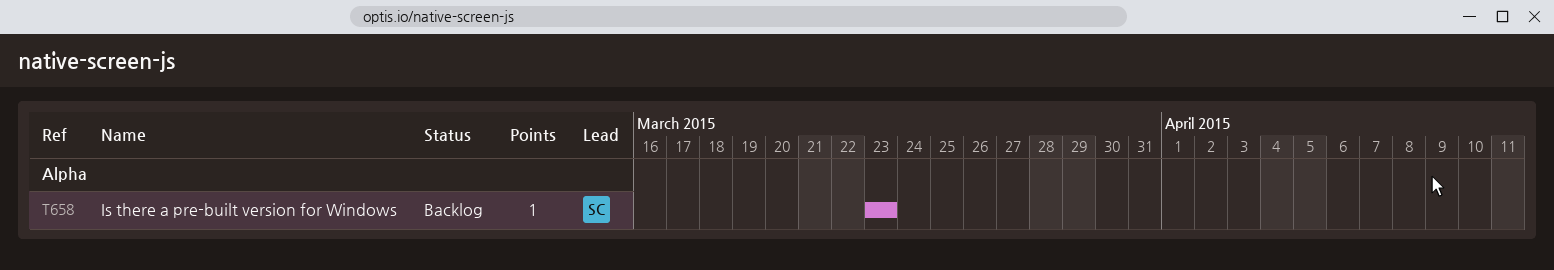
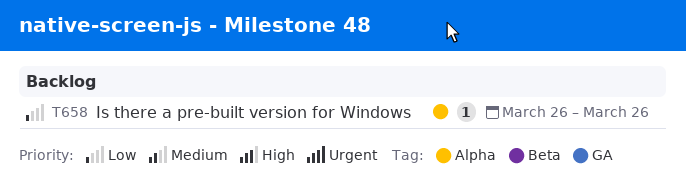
T658, start: Mar 23 -> Mar 26
T658, due: Mar 23 -> Mar 26

